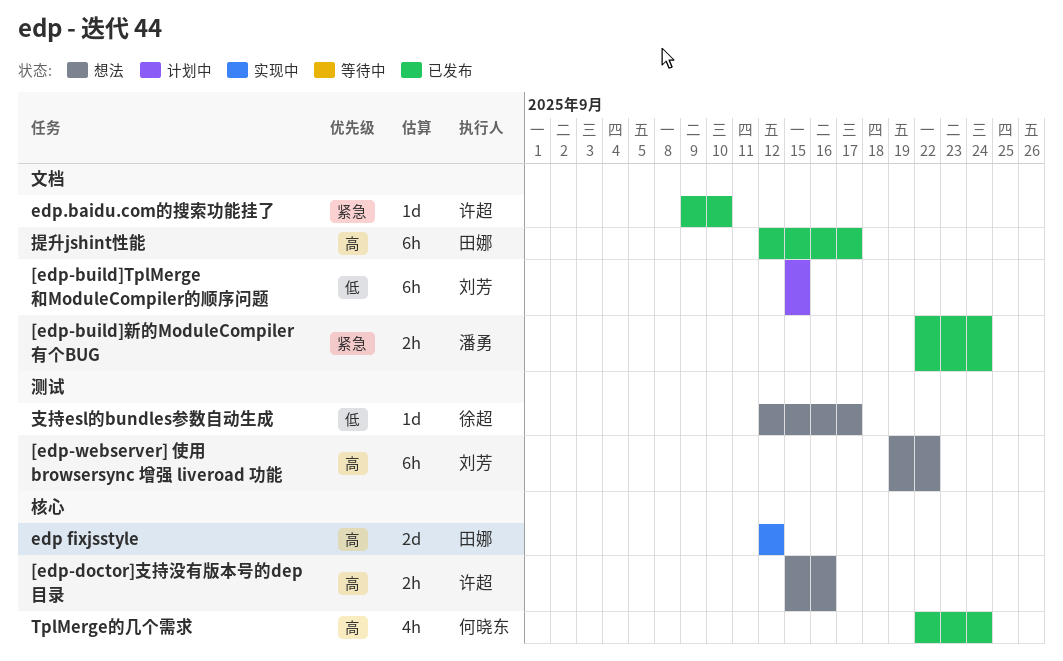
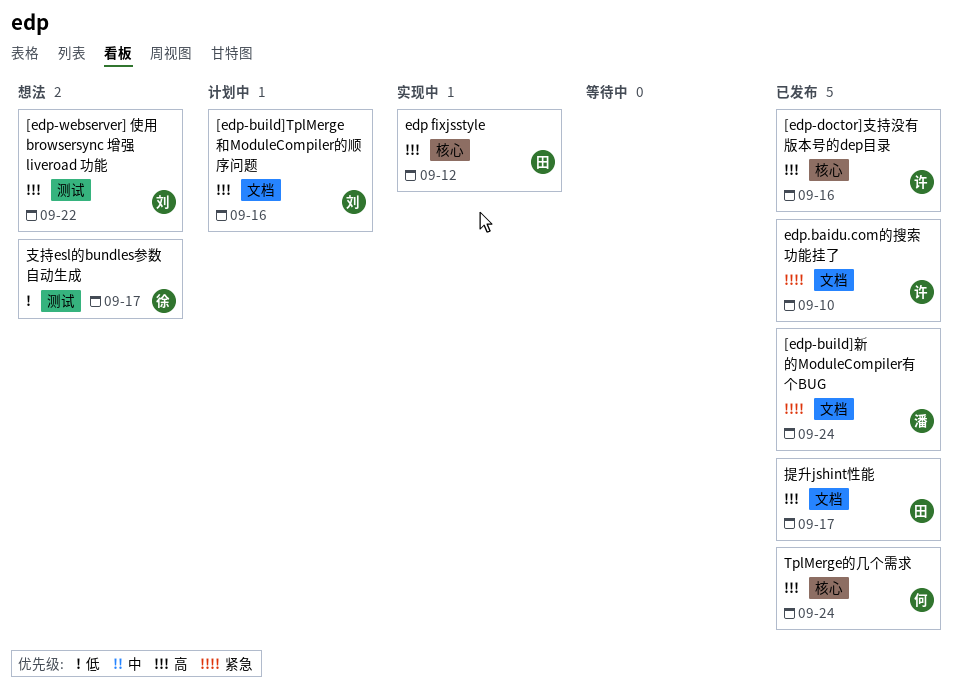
[edp-build]TplMerge和ModuleCompiler的顺序问题, priority: 低 -> 高
[edp-build]TplMerge和ModuleCompiler的顺序问题, due: Sep 15 -> Sep 16
[edp-doctor]支持没有版本号的dep目录, status: 想法 -> 已发布

